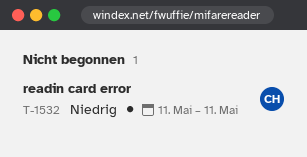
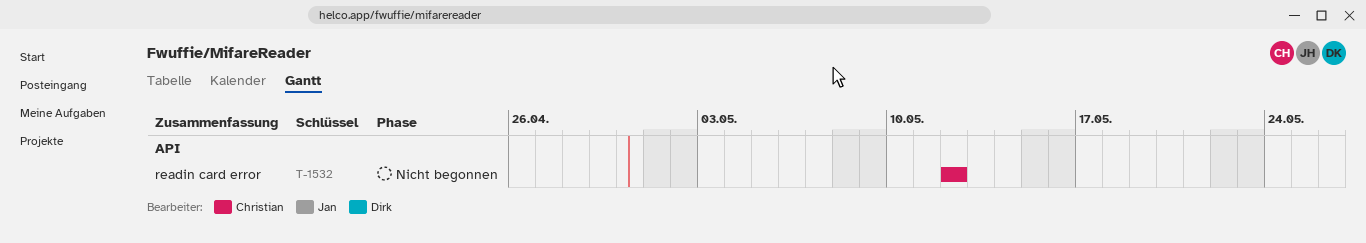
T-1532, start: May 11 -> May 12
T-1532, due: May 11 -> May 12

